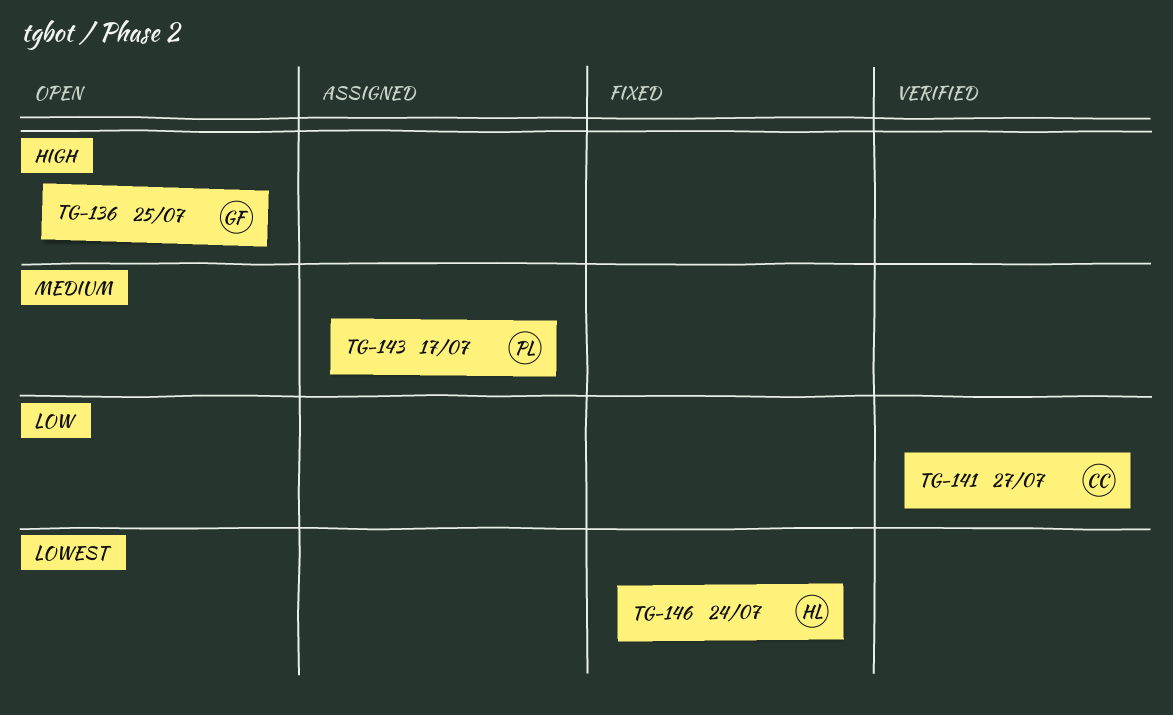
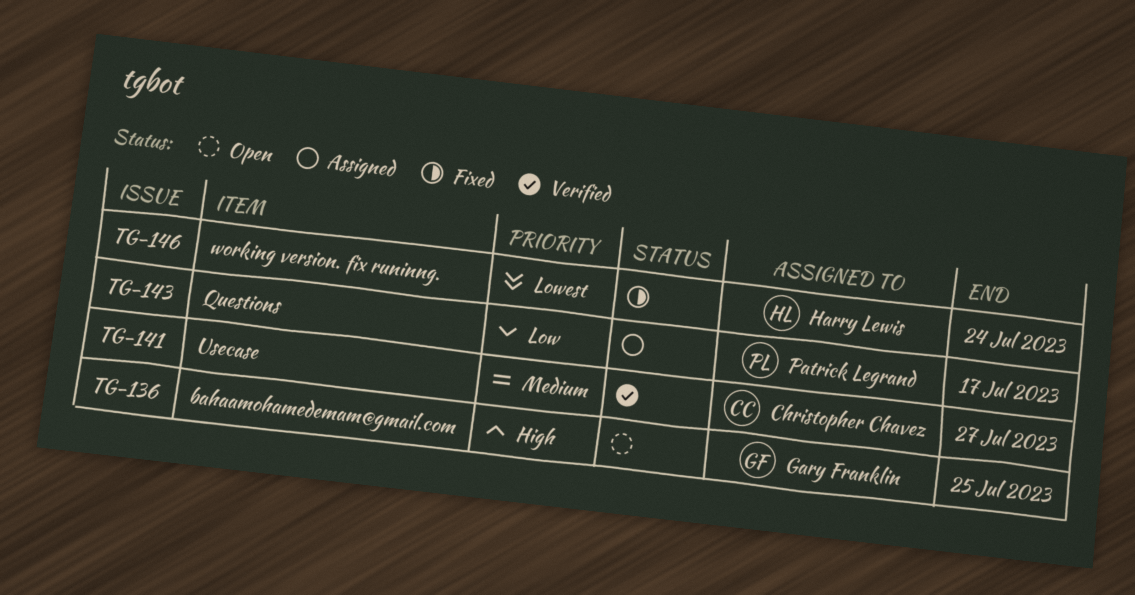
TG-141, priority: Low -> Medium
TG-143, priority: Medium -> Low

